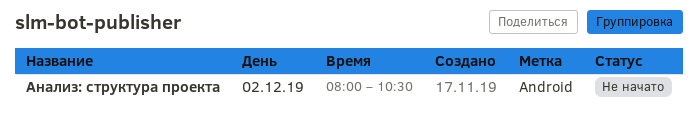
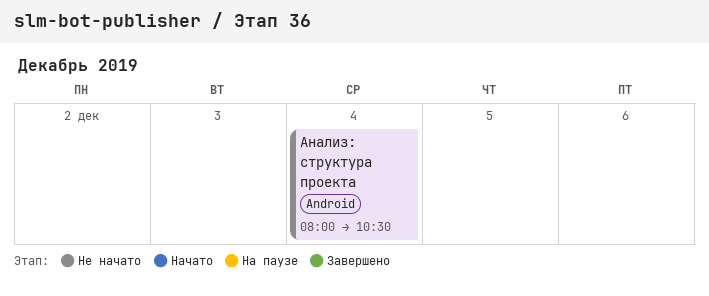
Анализ: структура проекта, day: Dec 2 -> Dec 4

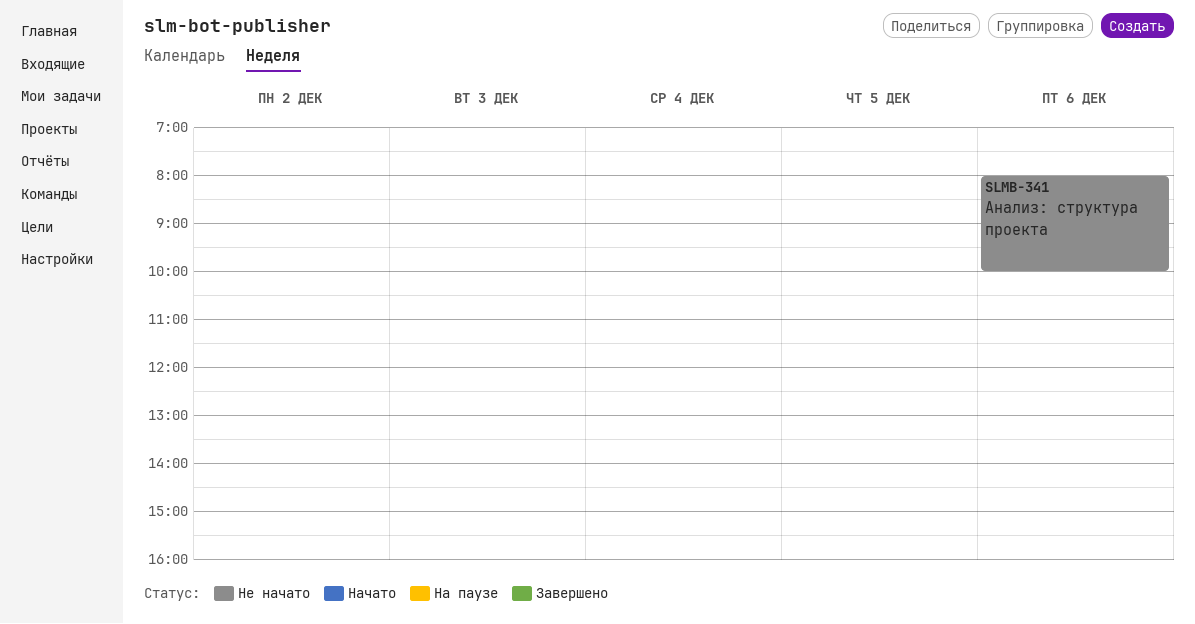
Анализ: структура проекта, day: Dec 4 -> Dec 6
Анализ: структура проекта, ends: 10:30 -> 10:00

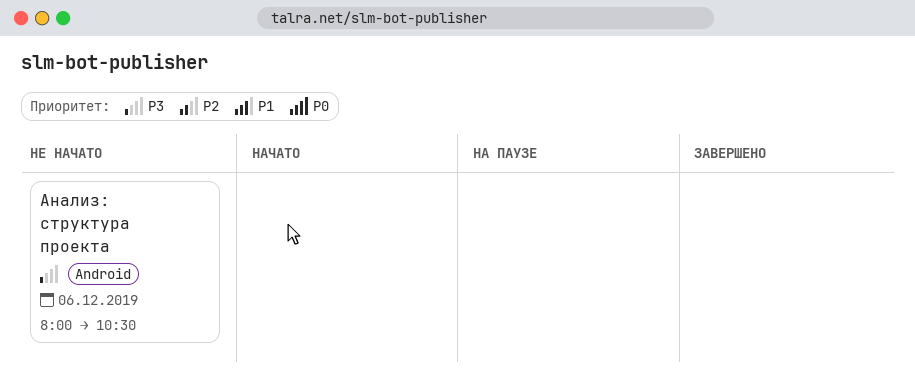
Анализ: структура проекта, ends: 10:00 -> 10:30

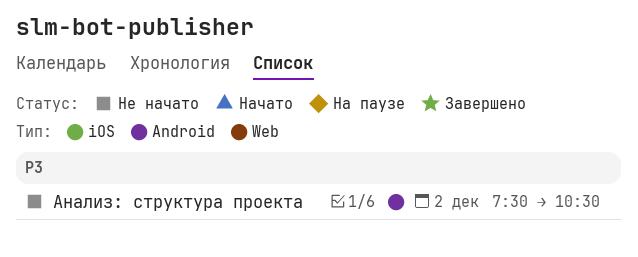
Анализ: структура проекта, day: Dec 6 -> Dec 2
Анализ: структура проекта, begins: 08:00 -> 07:30

